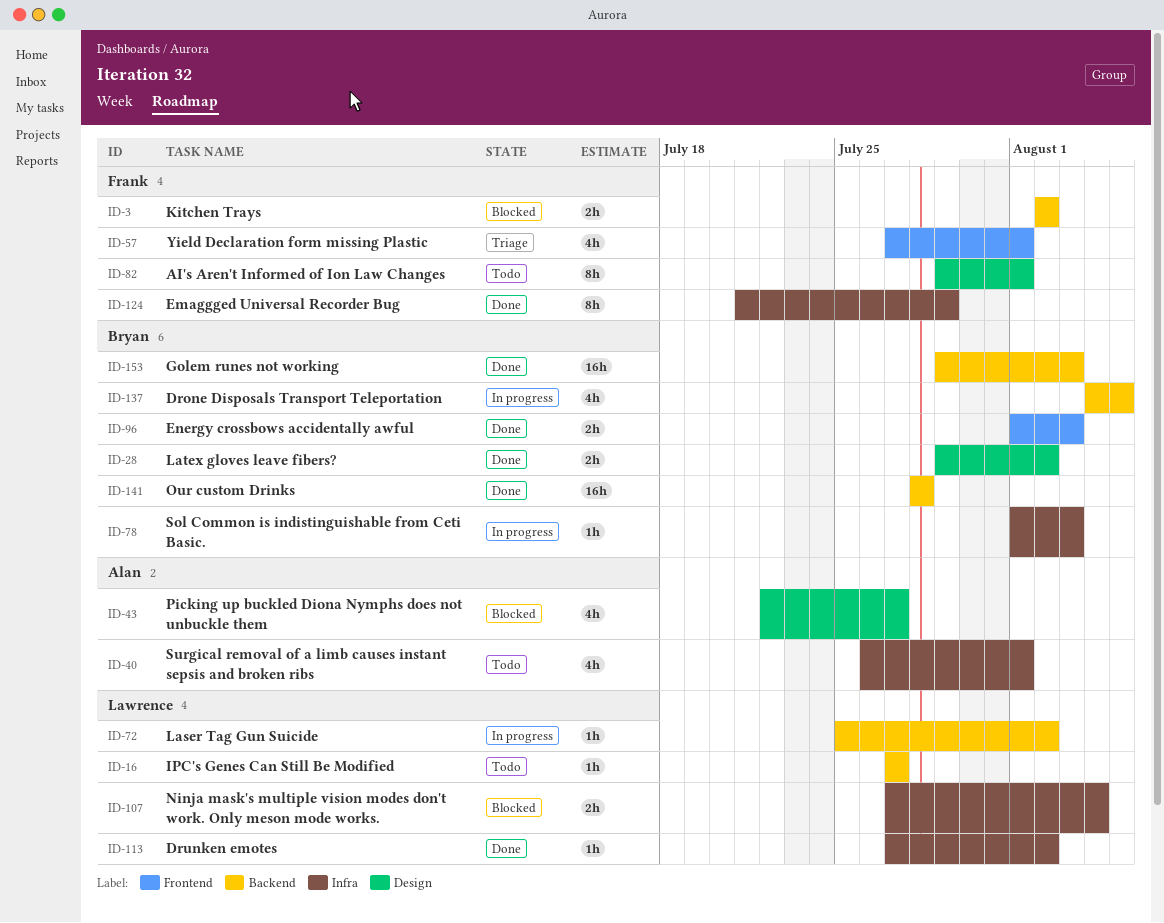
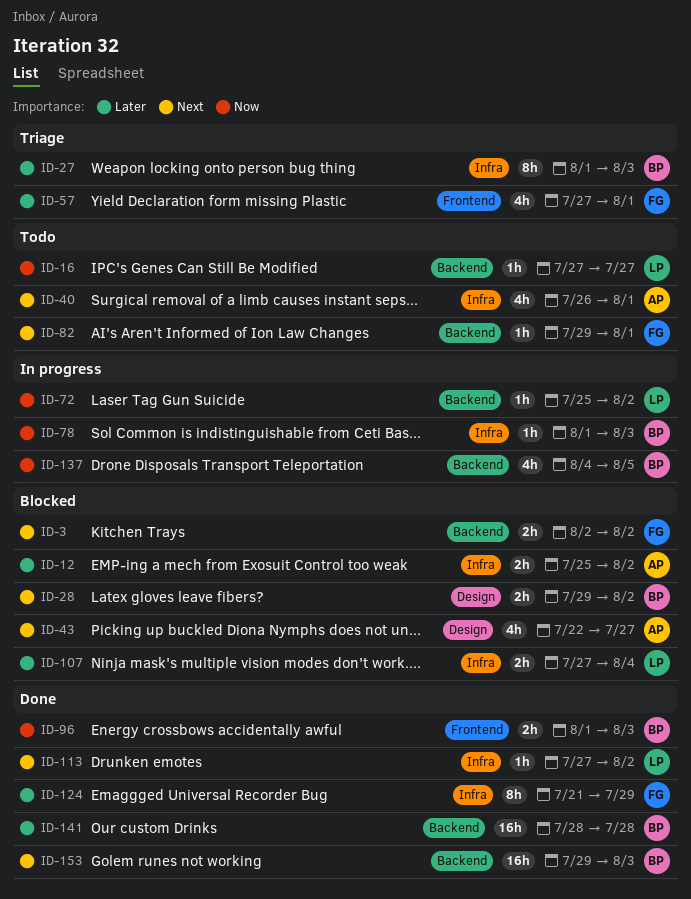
ID-12: none -> present
ID-27: none -> present
ID-28, status: Done -> Blocked
ID-82, label: Design -> Backend
ID-82, estimate: 8h -> 1h

